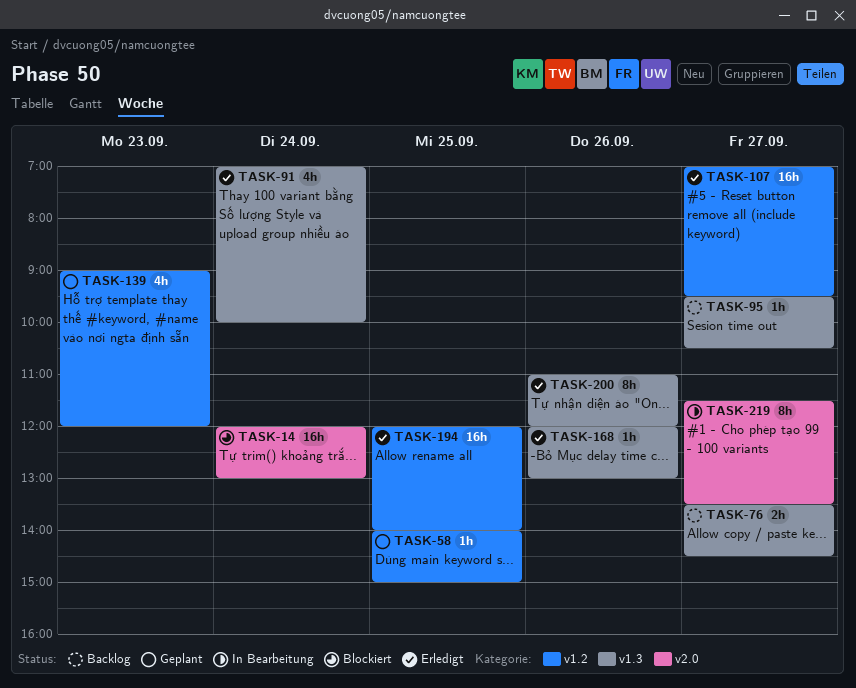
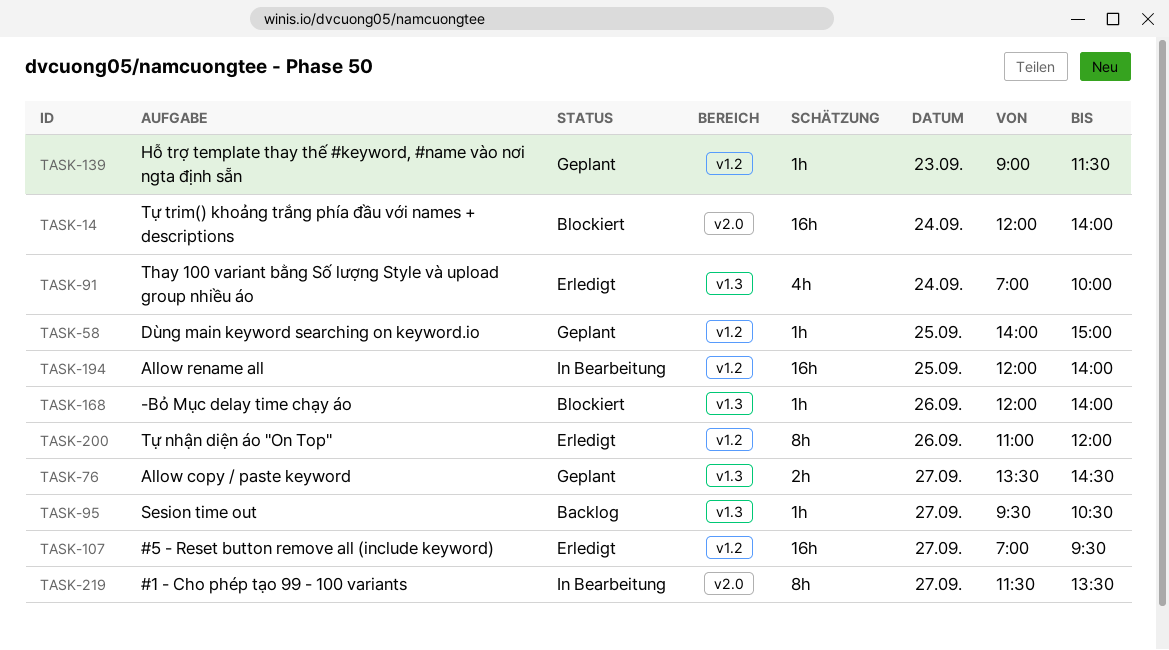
TASK-14, ends: 13:00 -> 14:00
TASK-76, status: Backlog -> Geplant
TASK-139, estimate: 4h -> 1h
TASK-139, ends: 12:00 -> 11:30
TASK-168, status: Erledigt -> Blockiert
TASK-168, ends: 13:00 -> 14:00
TASK-194, status: Erledigt -> In Bearbeitung
TASK-200, label: v1.3 -> v1.2

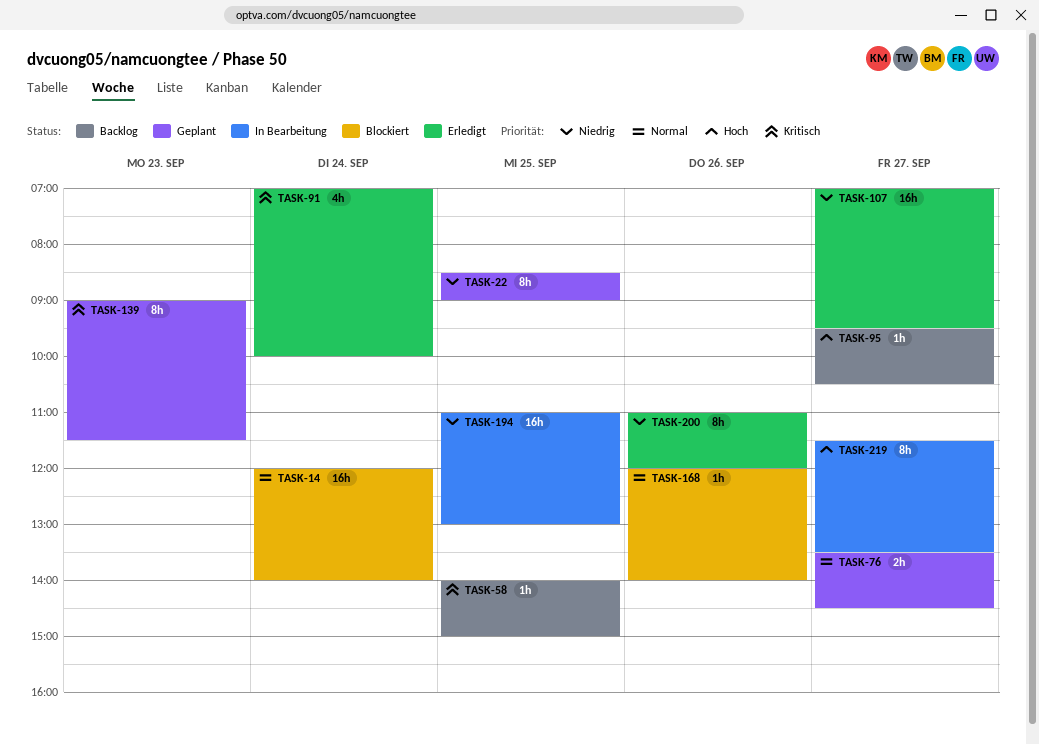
TASK-22: none -> present
TASK-58, status: Geplant -> Backlog
TASK-139, estimate: 1h -> 8h
TASK-194, begins: 12:00 -> 11:00
TASK-194, ends: 14:00 -> 13:00

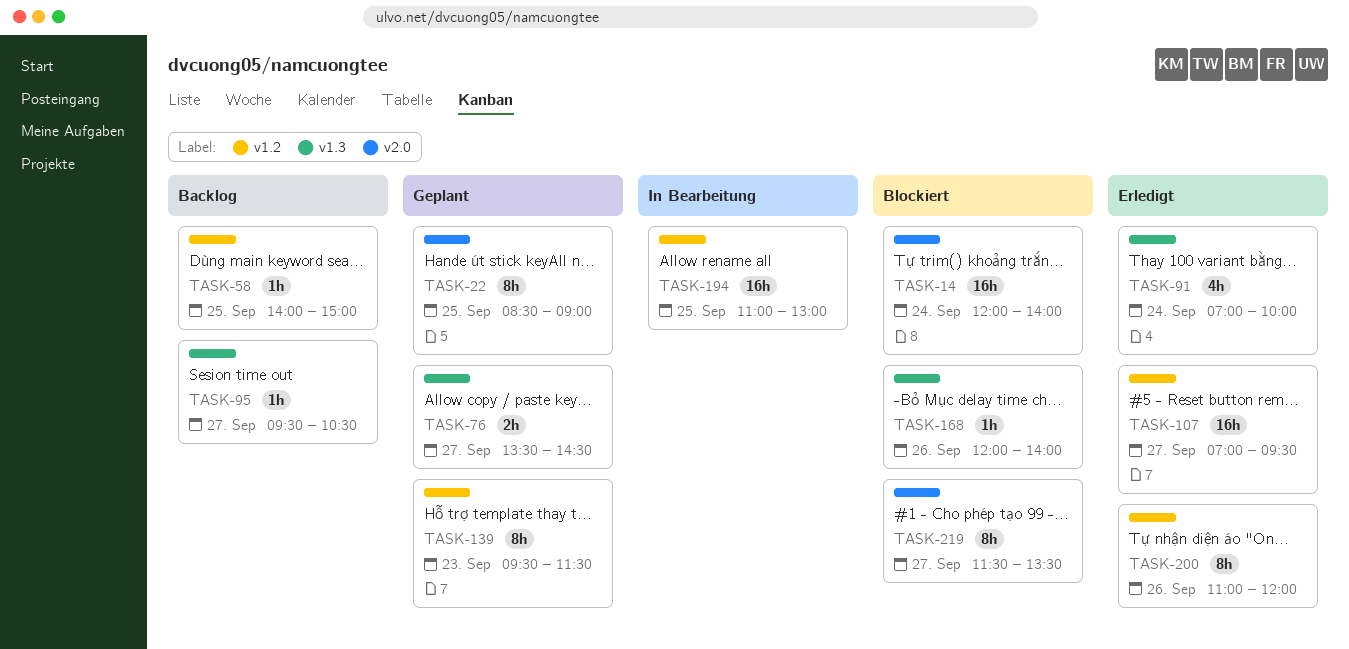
TASK-139, begins: 09:00 -> 09:30
TASK-219, status: In Bearbeitung -> Blockiert

